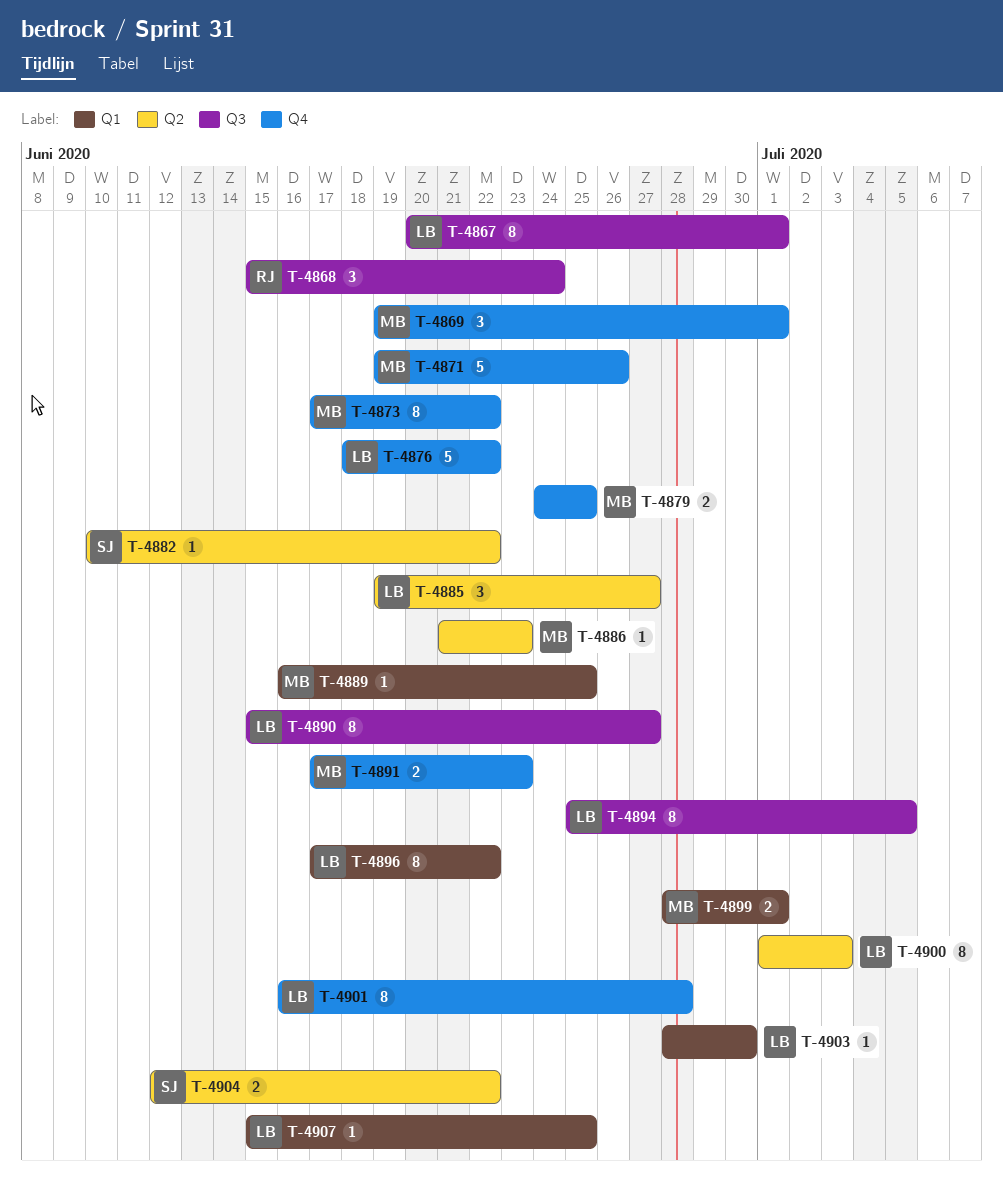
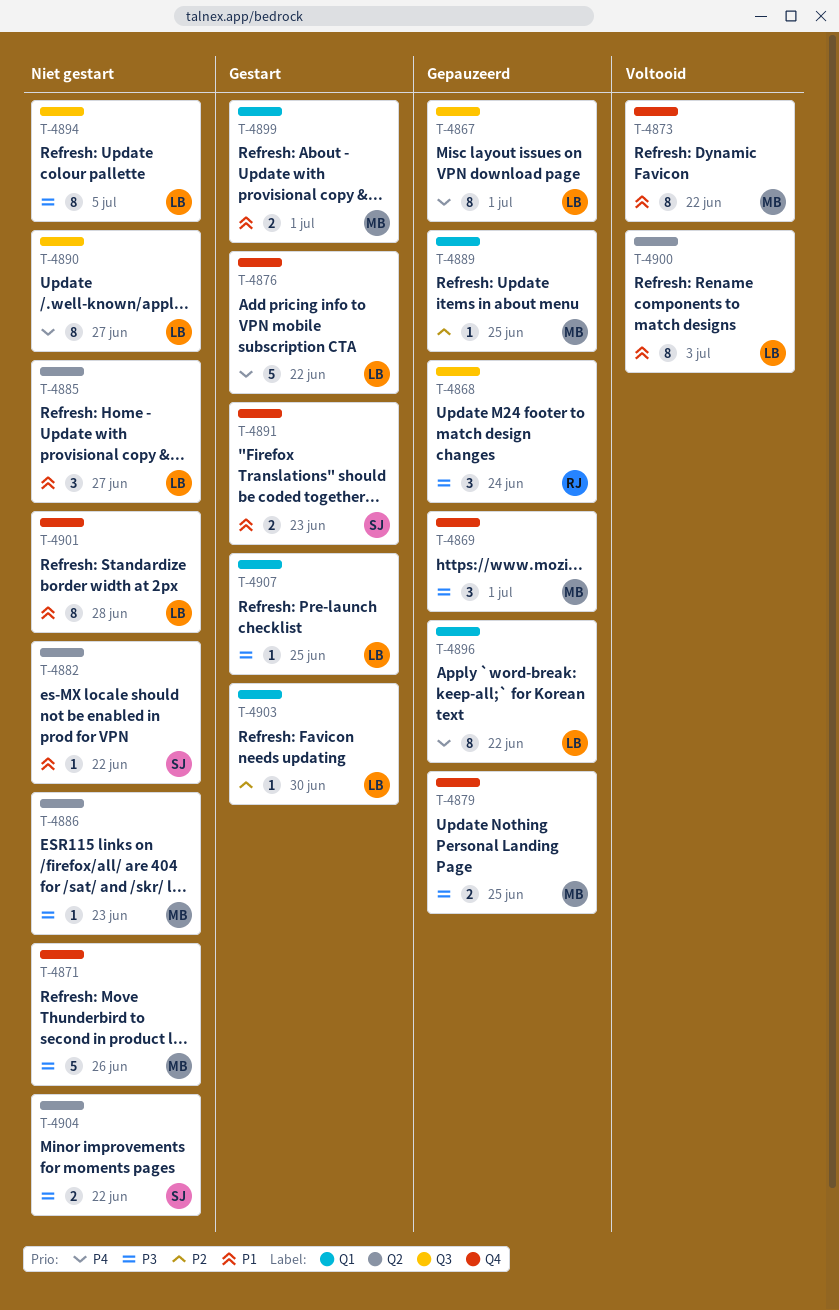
T-4891, owner: MB -> SJ

